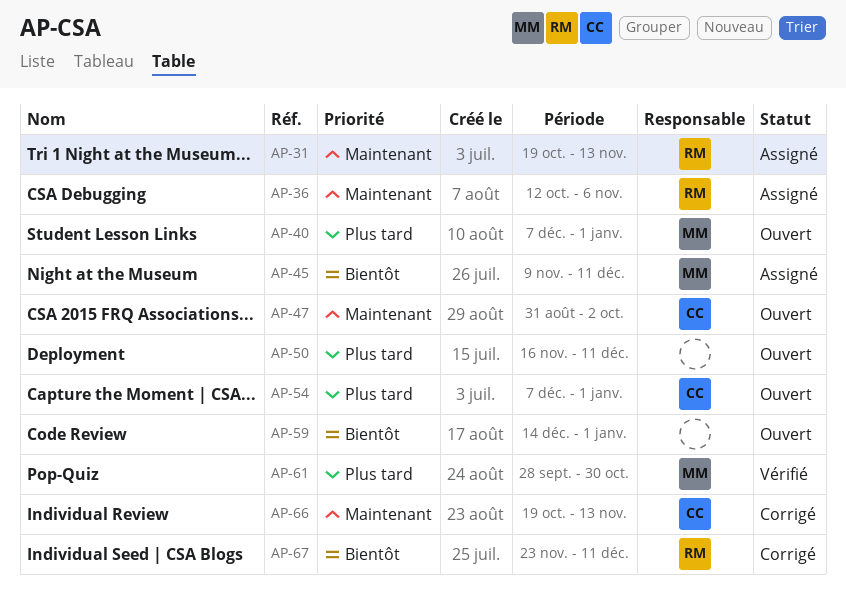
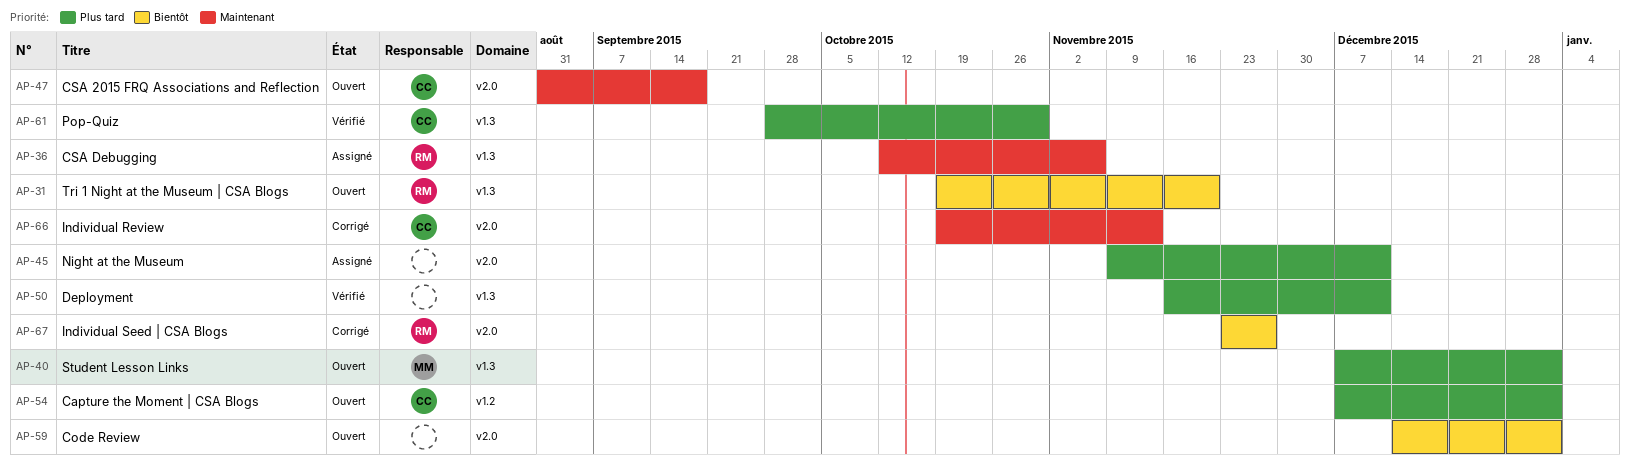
AP-31, status: Assigné -> Ouvert
AP-31, priority: Maintenant -> Bientôt
AP-31, due: Nov 13 -> Nov 20
AP-45, owner: MM -> none
AP-45, priority: Bientôt -> Plus tard
AP-47, due: Oct 2 -> Sep 18
AP-50, status: Ouvert -> Vérifié
AP-61, owner: MM -> CC
AP-67, due: Dec 11 -> Nov 27

